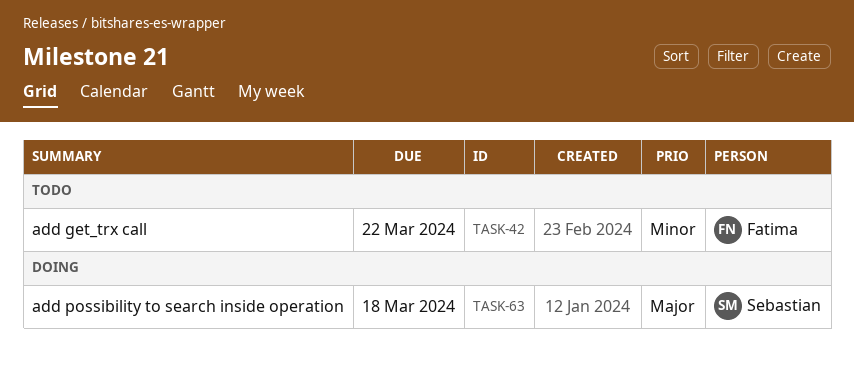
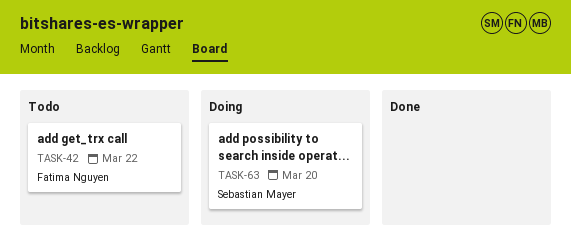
TASK-63, due: Mar 18 -> Mar 20

